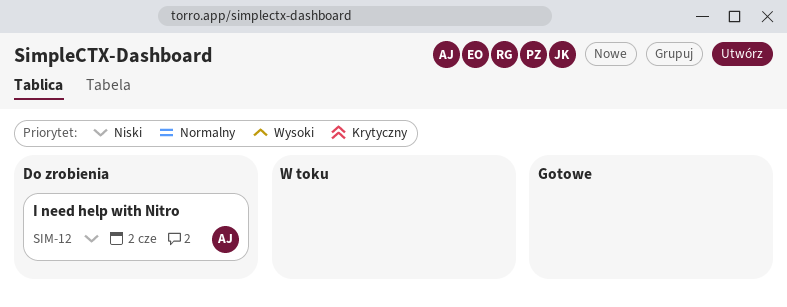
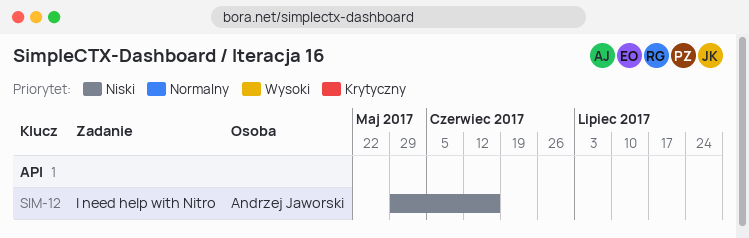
SIM-12, due: Jun 2 -> Jun 16

